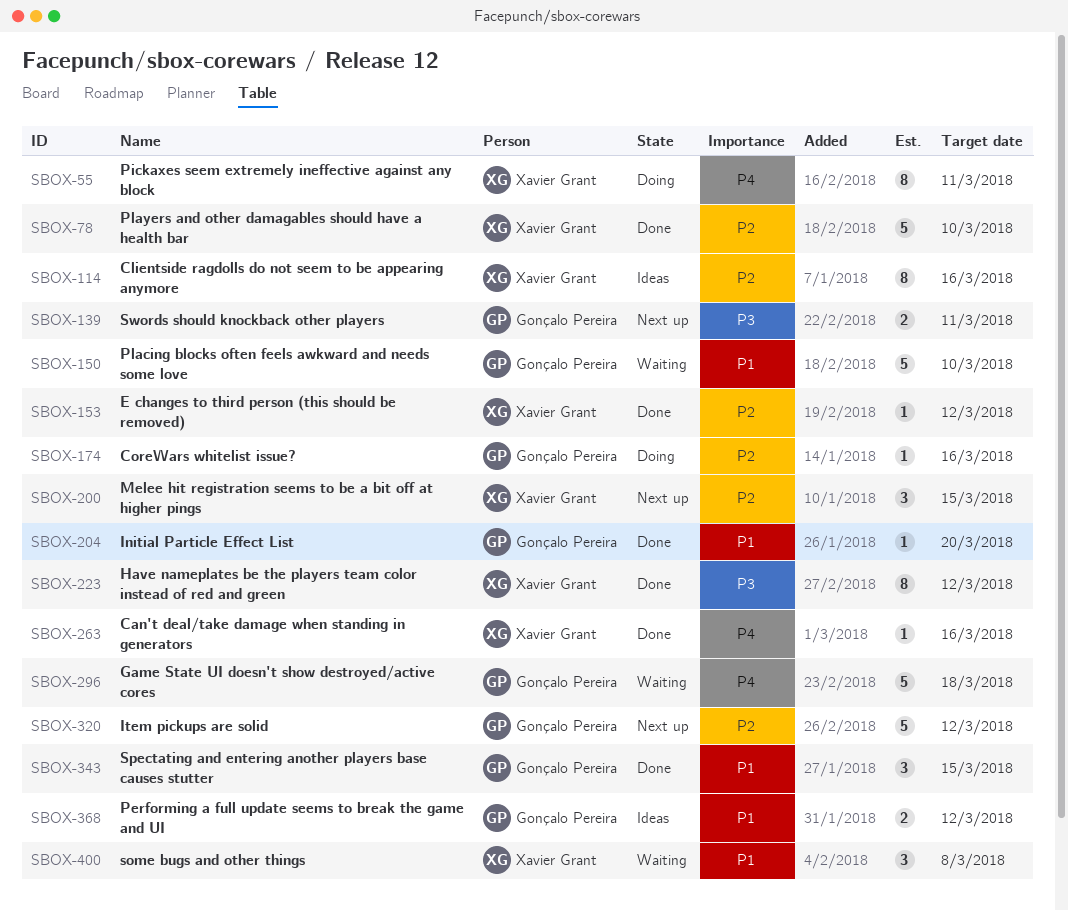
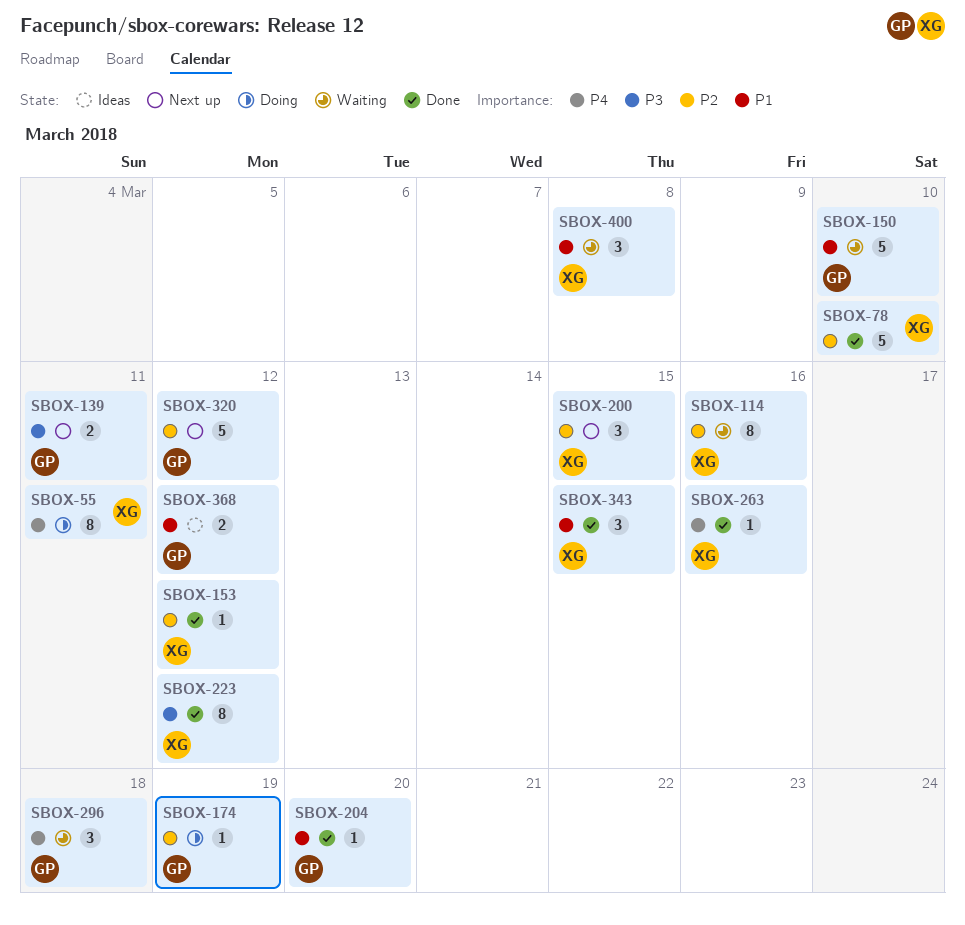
SBOX-114, status: Ideas -> Waiting
SBOX-174, due: Mar 16 -> Mar 19
SBOX-296, estimate: 5 -> 3
SBOX-343, owner: Gonçalo Pereira -> Xavier Grant

